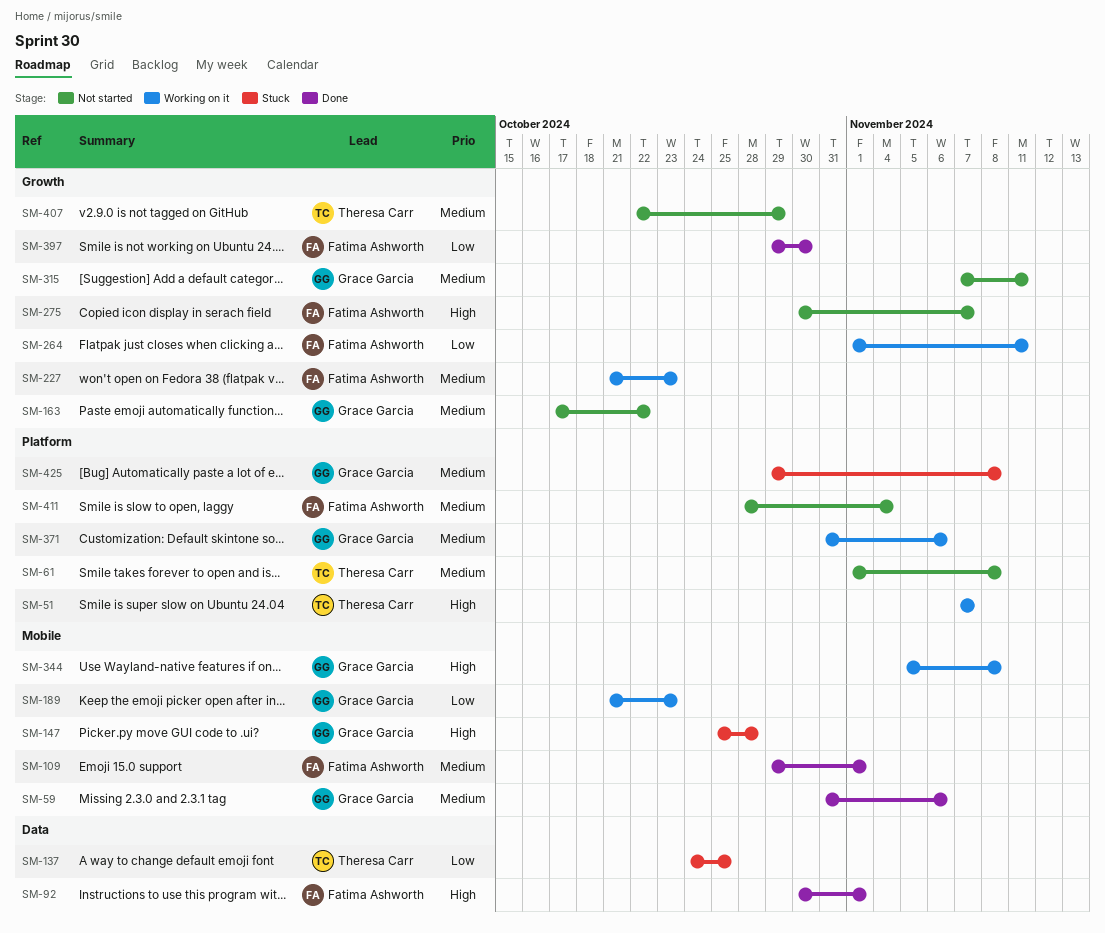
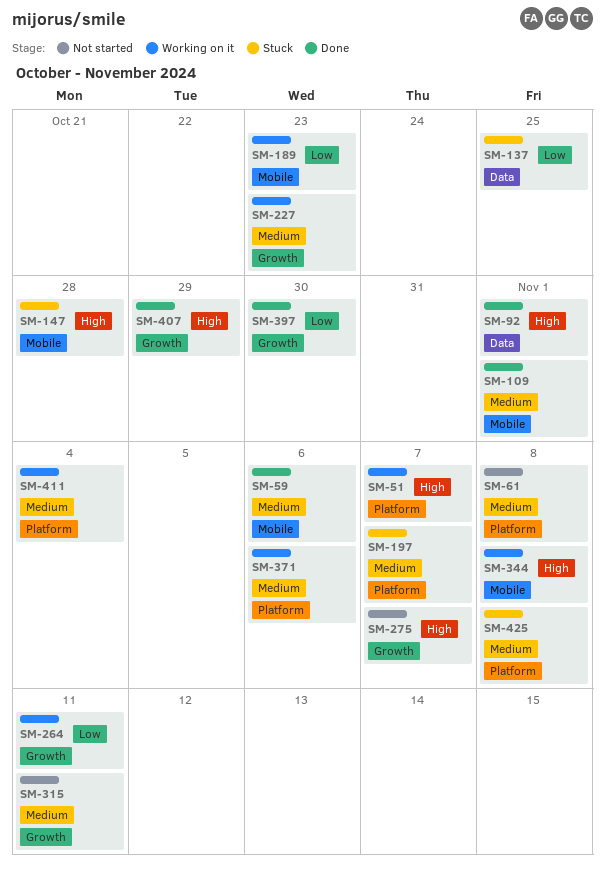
SM-163: present -> none
SM-197: none -> present
SM-407, status: Not started -> Done
SM-407, priority: Medium -> High
SM-411, status: Not started -> Working on it

